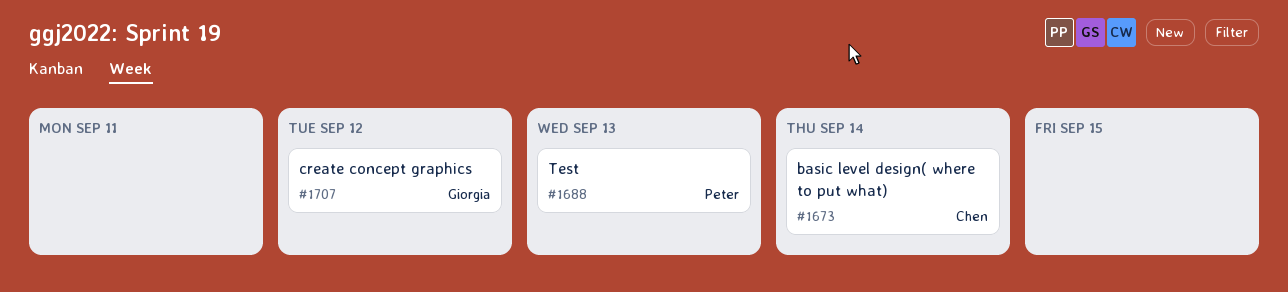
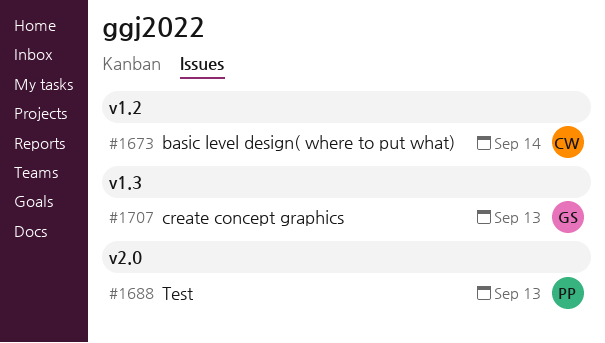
#1707, due: Sep 12 -> Sep 13

